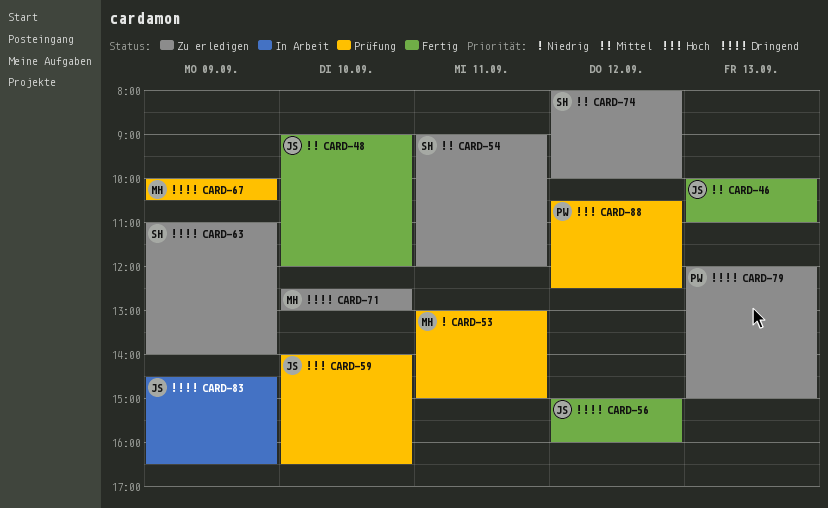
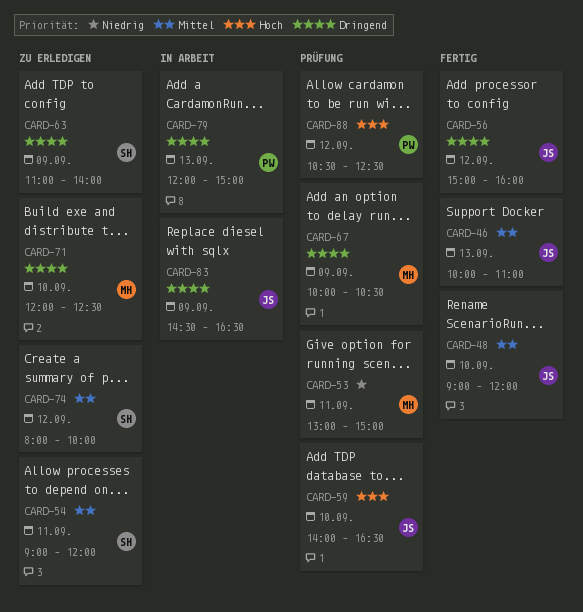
CARD-71, begins: 12:30 -> 12:00
CARD-71, ends: 13:00 -> 12:30
CARD-79, status: Zu erledigen -> In Arbeit

